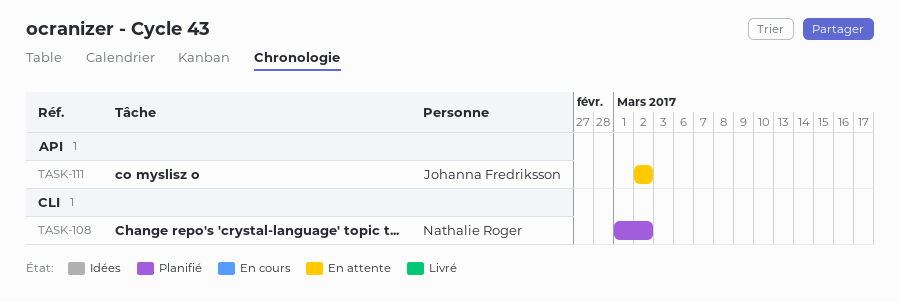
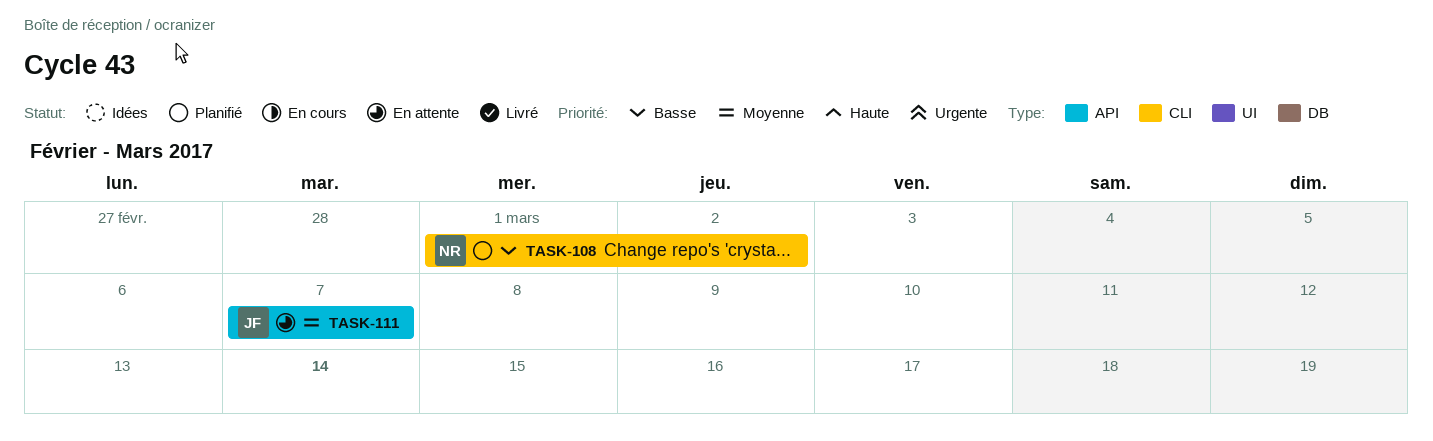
TASK-111, start: Mar 2 -> Mar 7
TASK-111, due: Mar 2 -> Mar 7

